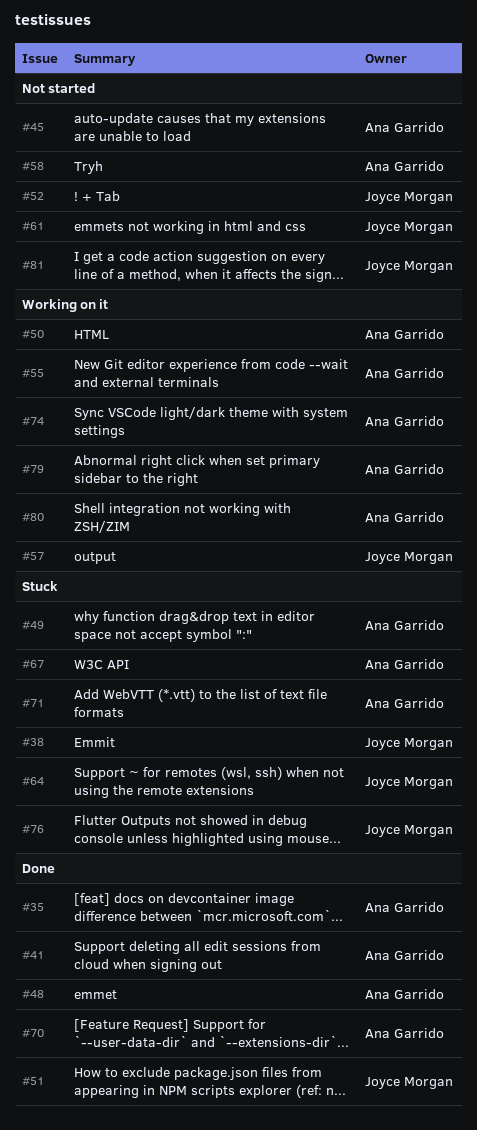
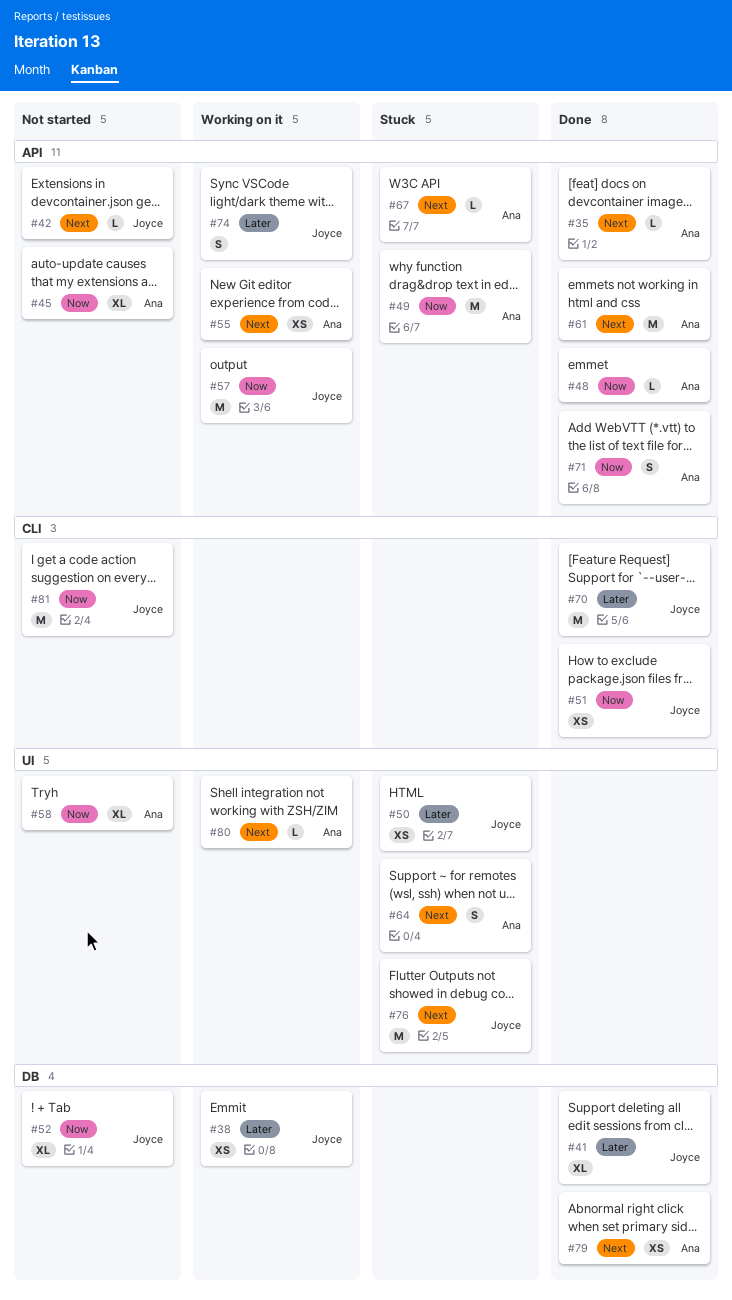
#38, status: Stuck -> Working on it
#41, owner: Ana Garrido -> Joyce Morgan
#42: none -> present
#50, status: Working on it -> Stuck
#50, owner: Ana Garrido -> Joyce Morgan
#61, status: Not started -> Done
#61, owner: Joyce Morgan -> Ana Garrido
#64, owner: Joyce Morgan -> Ana Garrido
#70, owner: Ana Garrido -> Joyce Morgan
#71, status: Stuck -> Done
#74, owner: Ana Garrido -> Joyce Morgan
#79, status: Working on it -> Done

